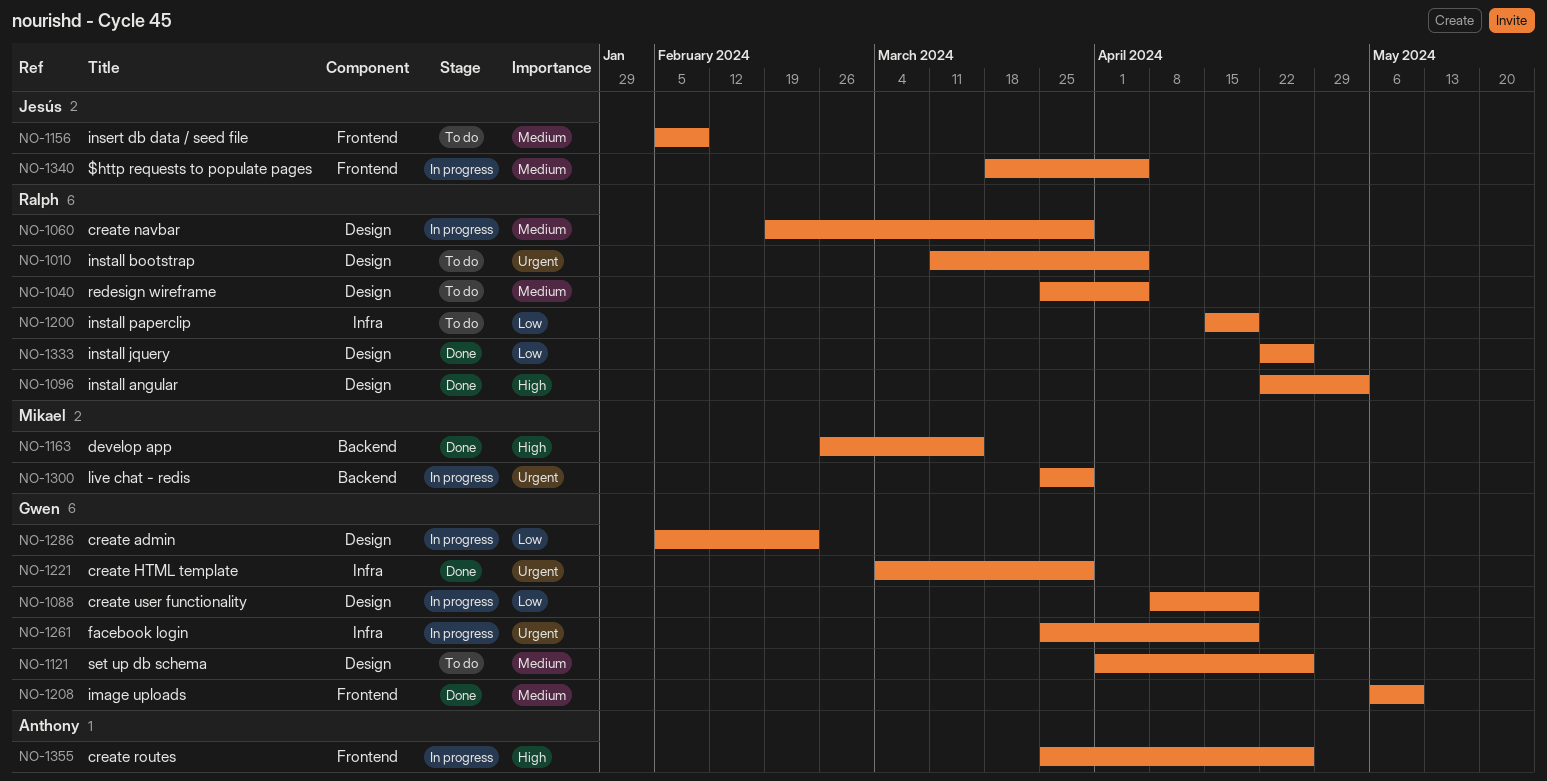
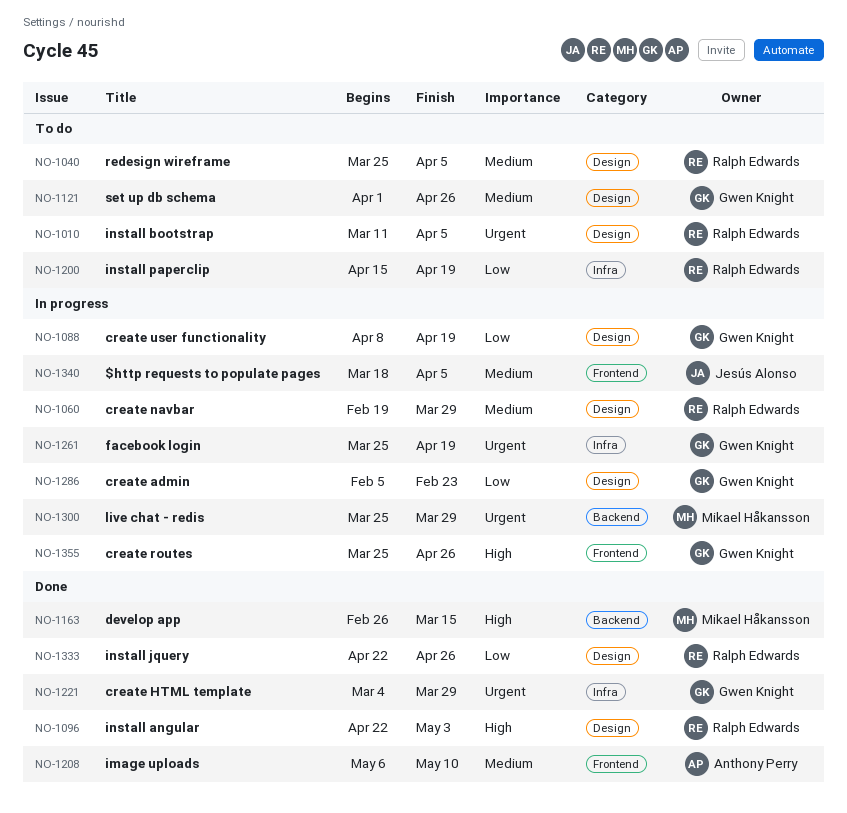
NO-1156: present -> none
NO-1208, owner: Gwen Knight -> Anthony Perry
NO-1355, owner: Anthony Perry -> Gwen Knight

